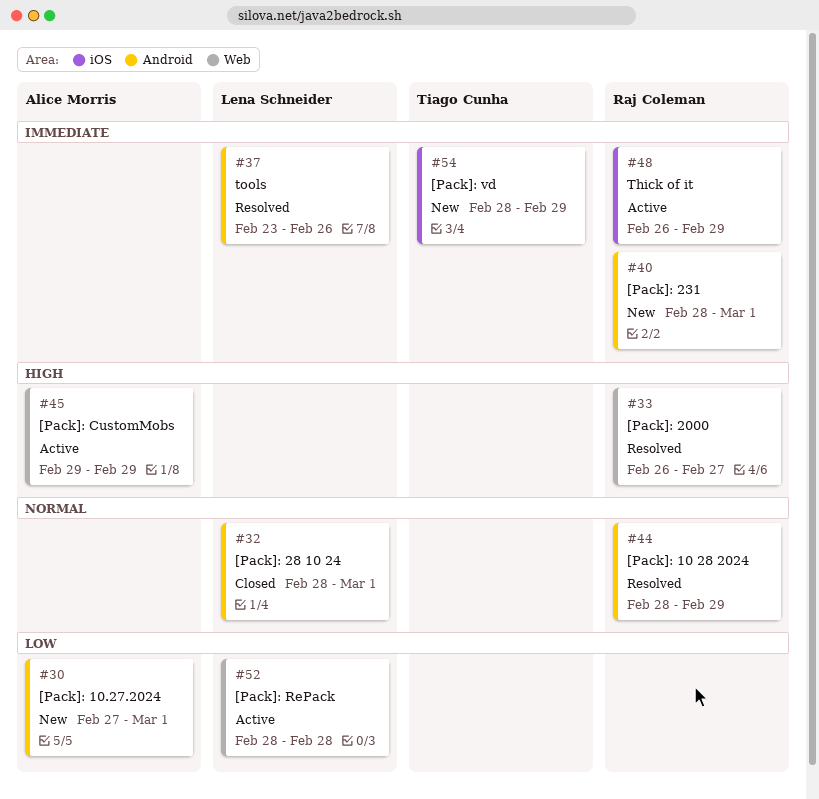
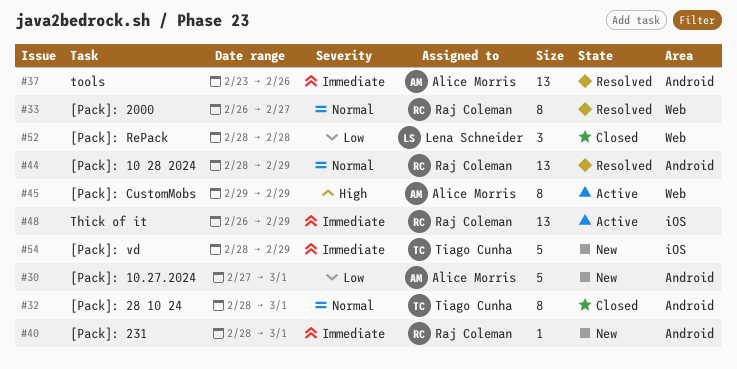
#32, owner: Lena Schneider -> Tiago Cunha
#33, priority: High -> Normal
#37, owner: Lena Schneider -> Alice Morris
#52, status: Active -> Closed

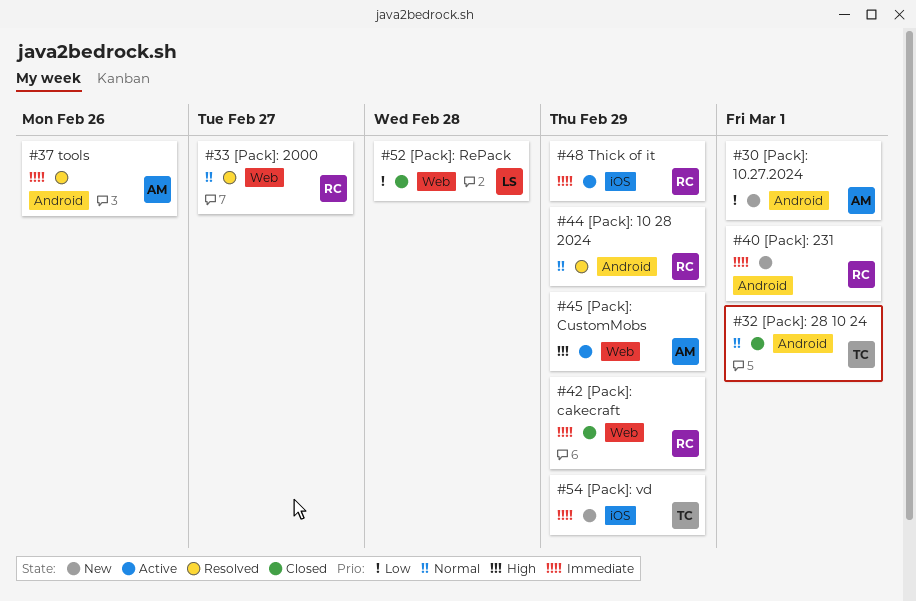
#42: none -> present

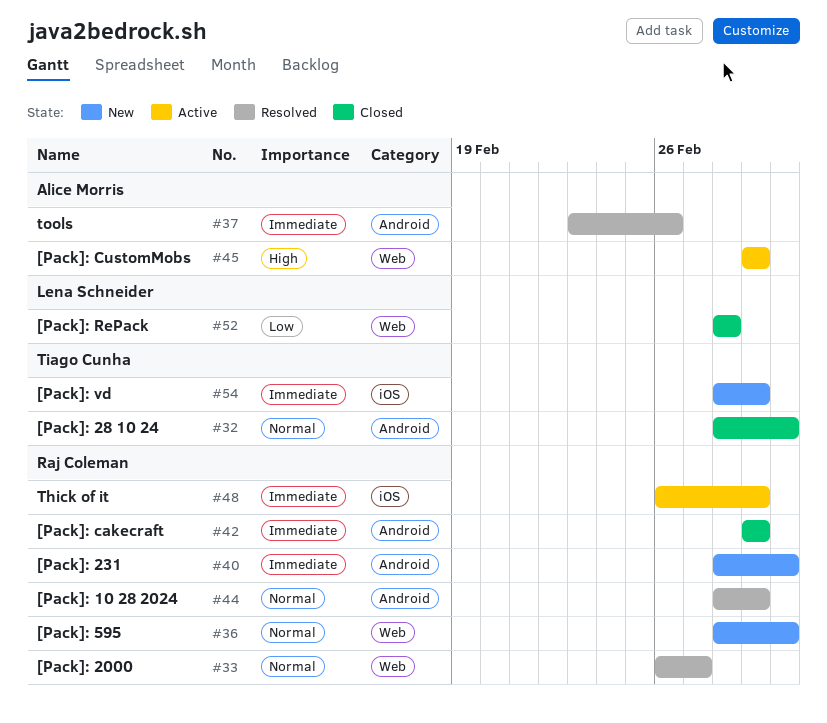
#30: present -> none
#36: none -> present
#42, label: Web -> Android

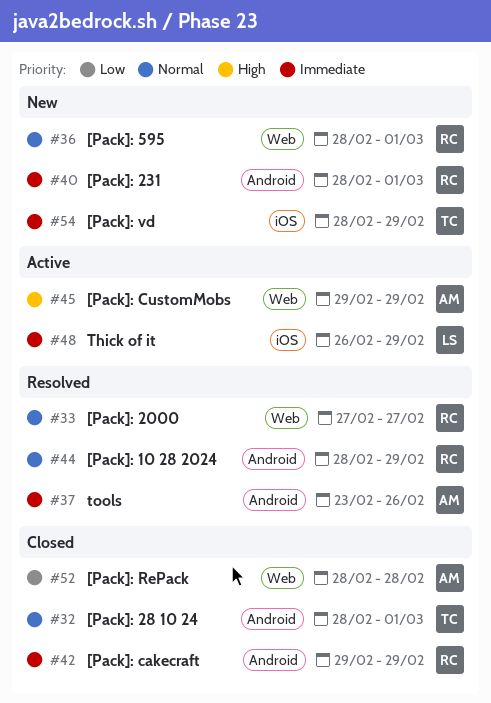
#33, start: Feb 26 -> Feb 27
#48, owner: Raj Coleman -> Lena Schneider
#52, owner: Lena Schneider -> Alice Morris

